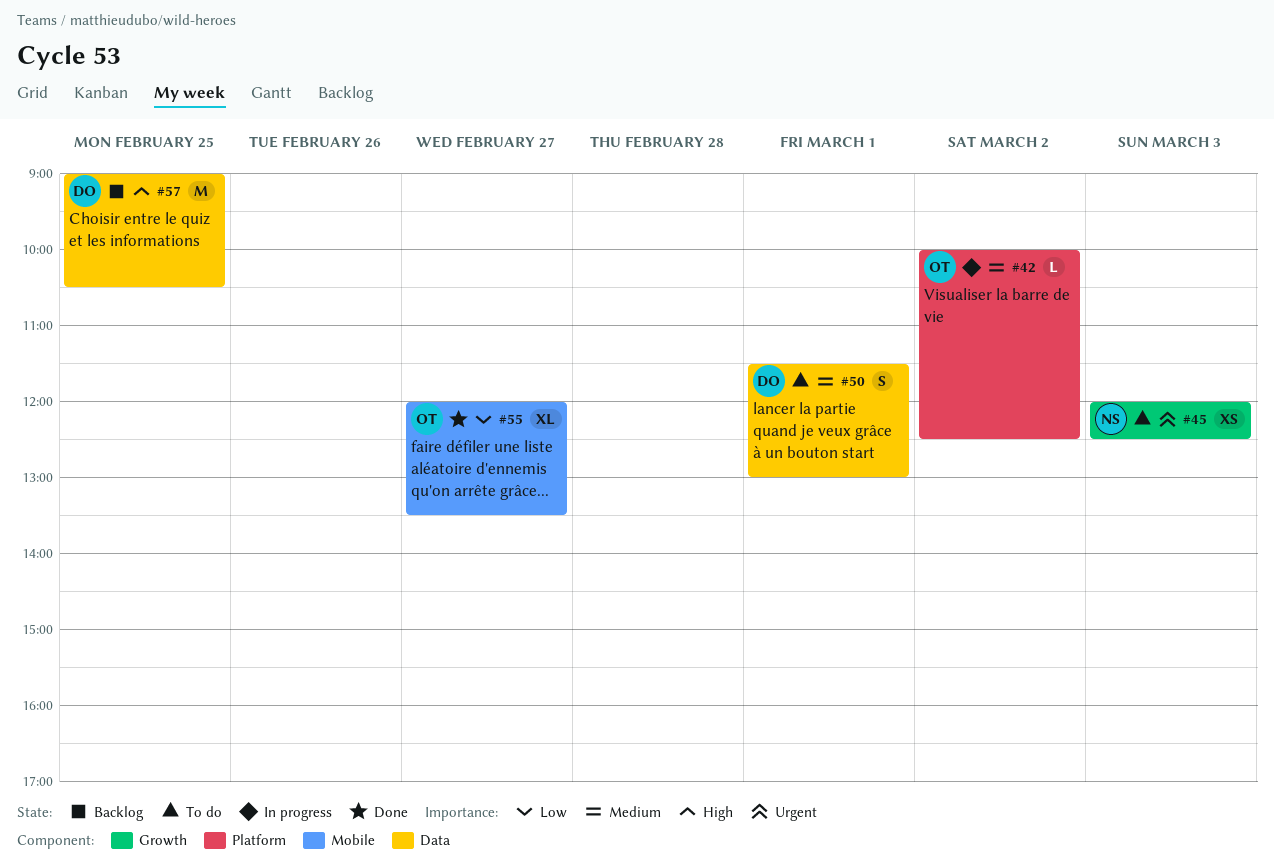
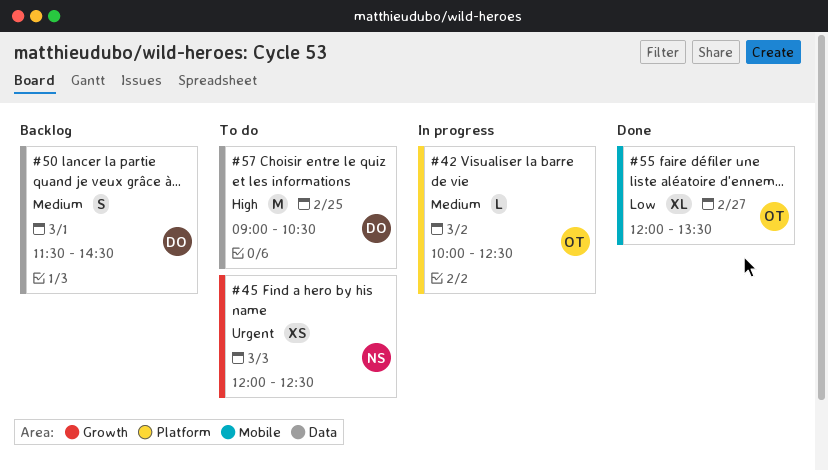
#50, status: To do -> Backlog
#50, ends: 13:00 -> 14:30
#57, status: Backlog -> To do

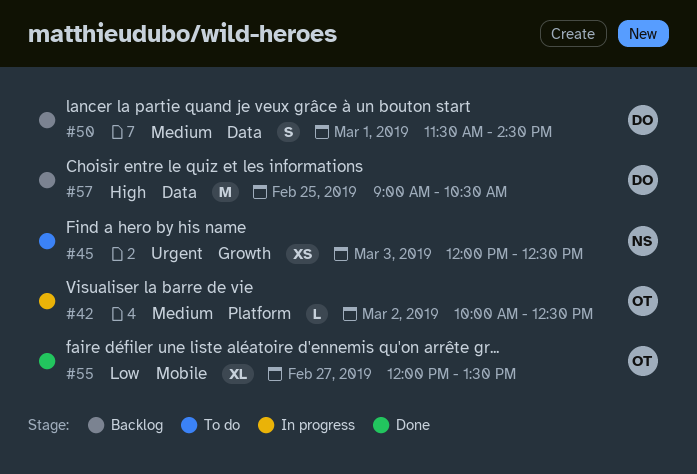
#57, status: To do -> Backlog

